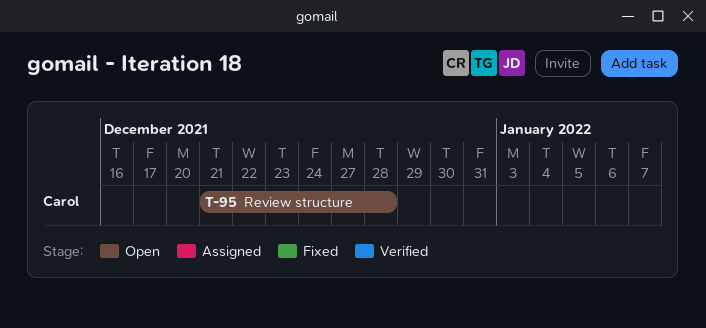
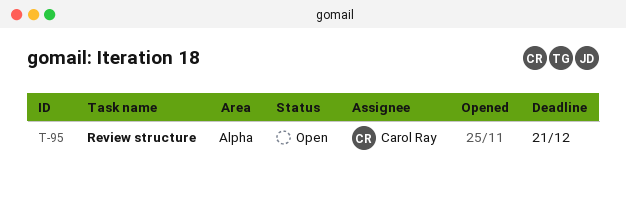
T-95, due: Dec 28 -> Dec 21

